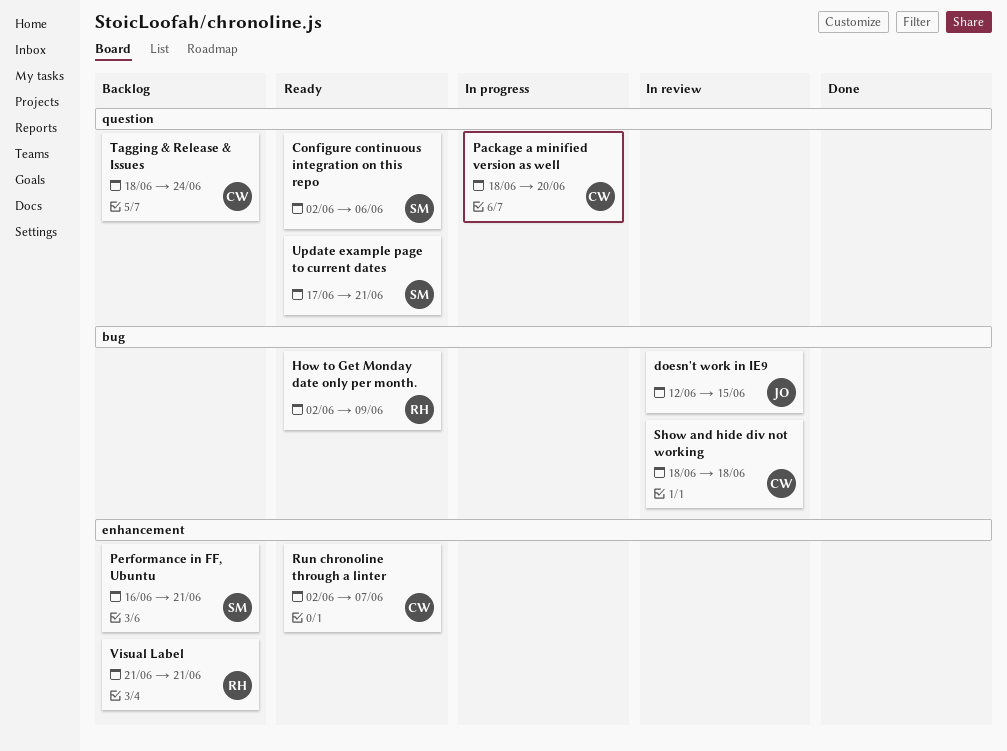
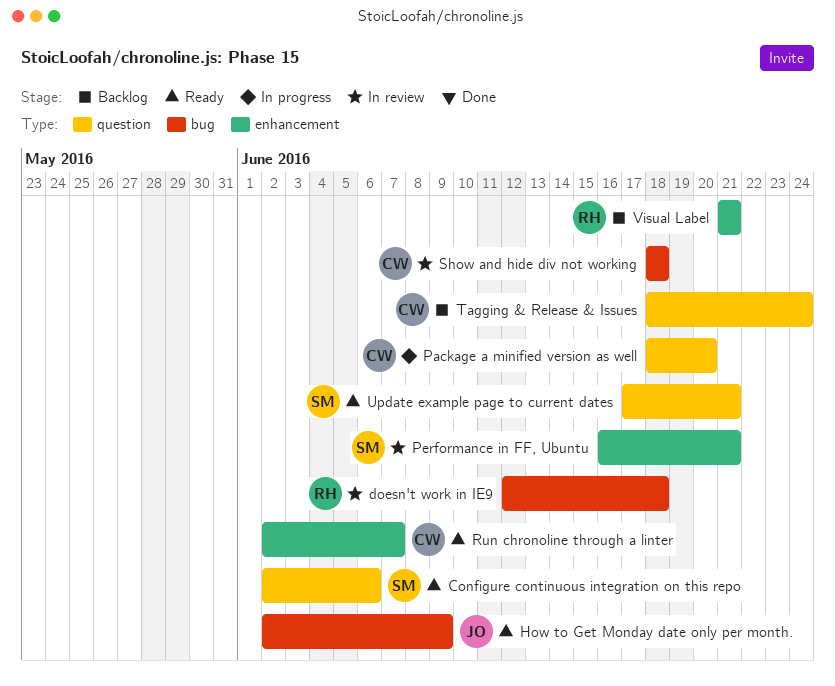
doesn't work in IE9, owner: JO -> RH
doesn't work in IE9, due: Jun 15 -> Jun 18
How to Get Monday date only per month., owner: RH -> JO
Performance in FF, Ubuntu, status: Backlog -> In review

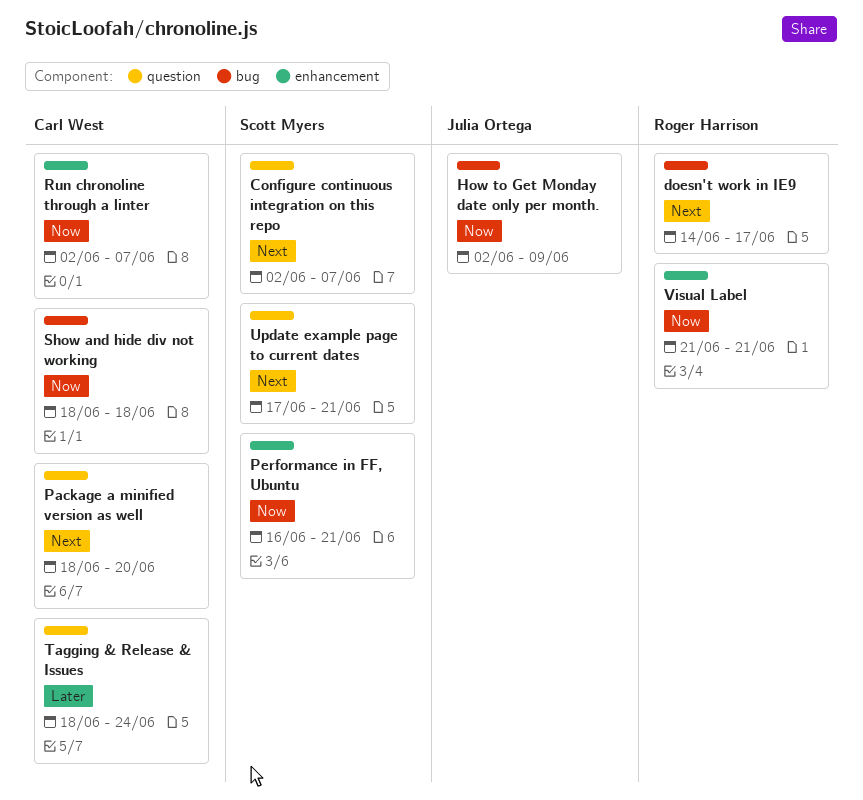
Configure continuous integration on this repo, due: Jun 6 -> Jun 7
doesn't work in IE9, start: Jun 12 -> Jun 14
doesn't work in IE9, due: Jun 18 -> Jun 17

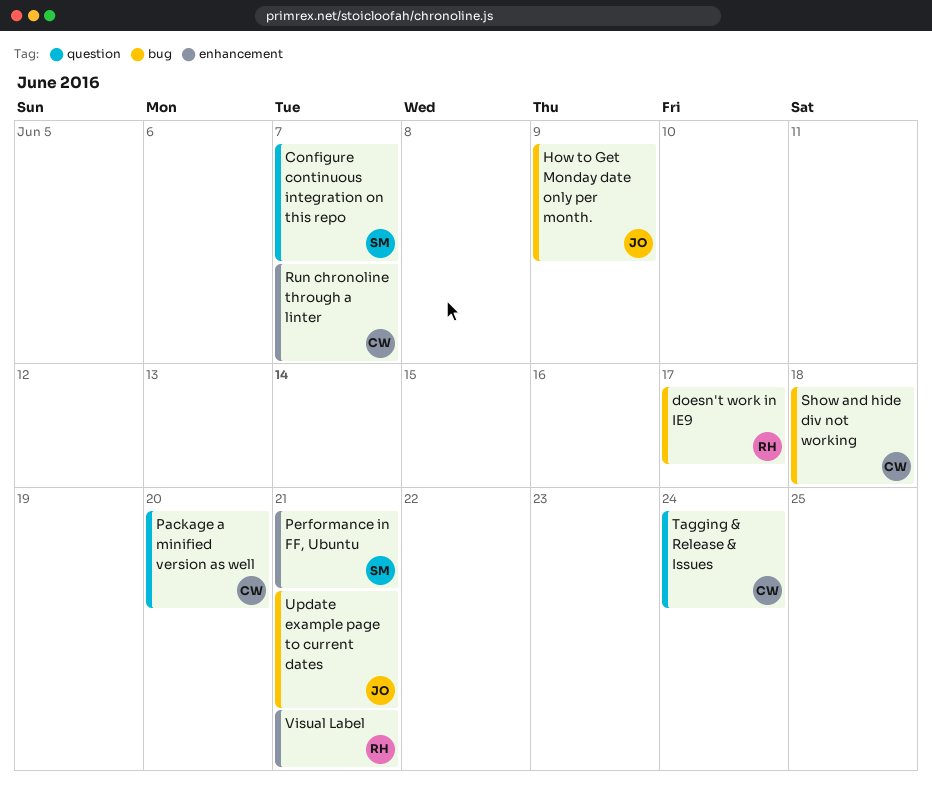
Update example page to current dates, owner: Scott Myers -> Julia Ortega
Update example page to current dates, label: question -> bug

